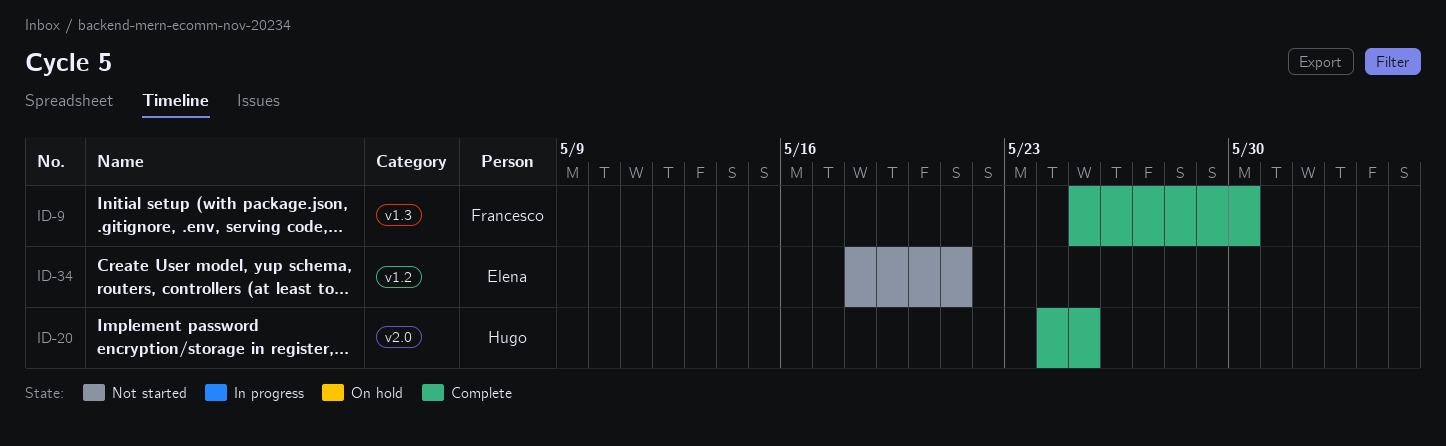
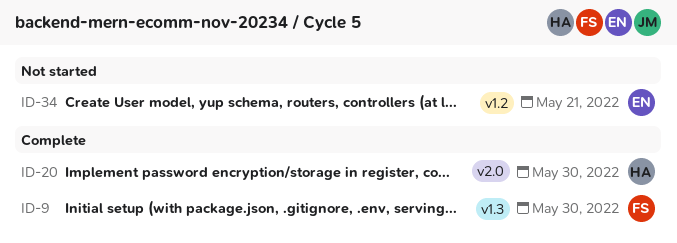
ID-20, due: May 25 -> May 30

